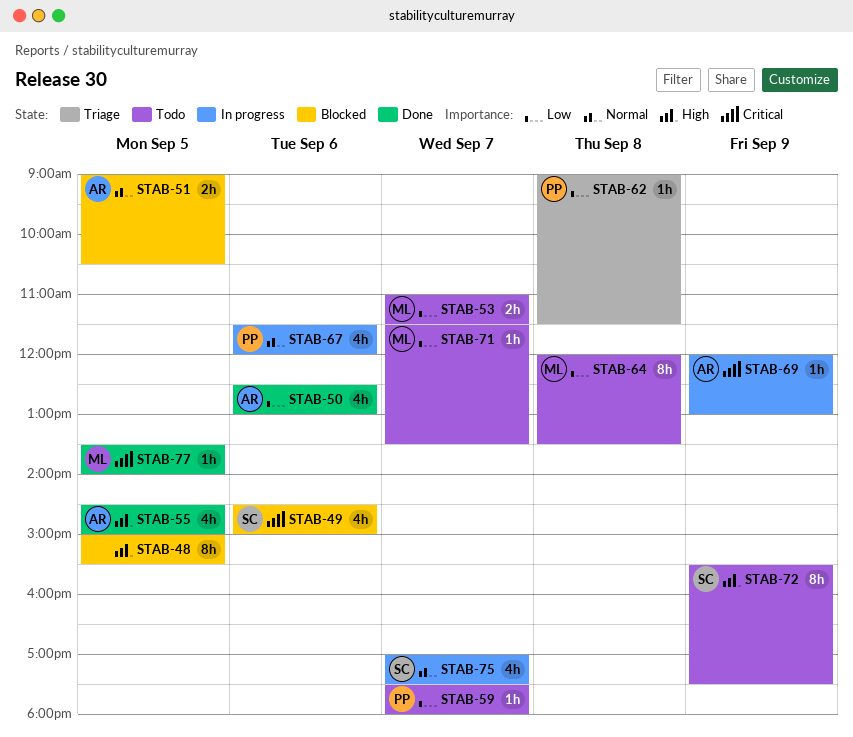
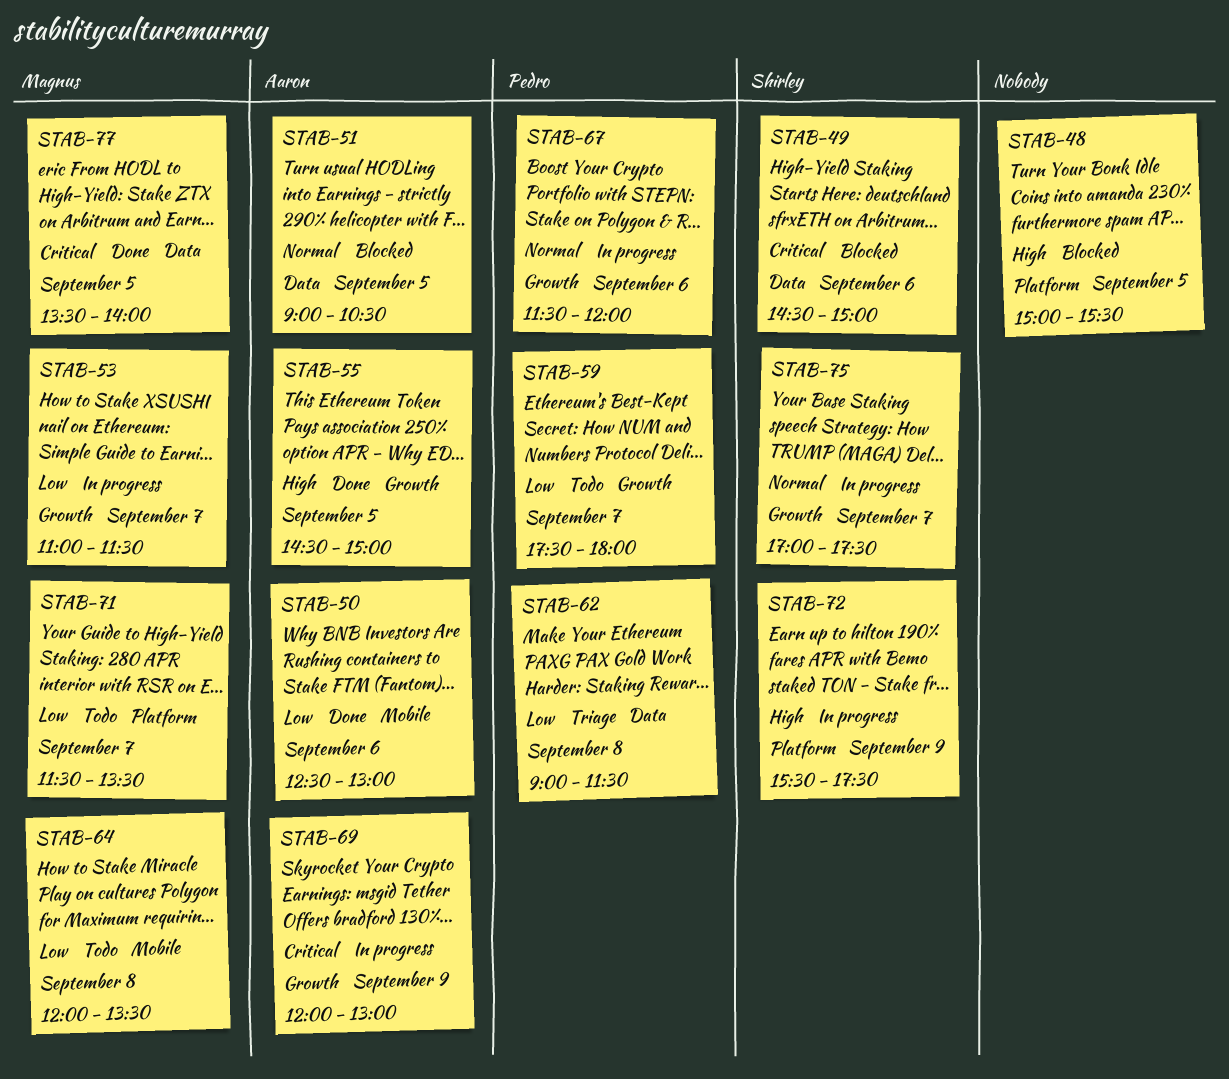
STAB-53, status: Todo -> In progress
STAB-72, status: Todo -> In progress

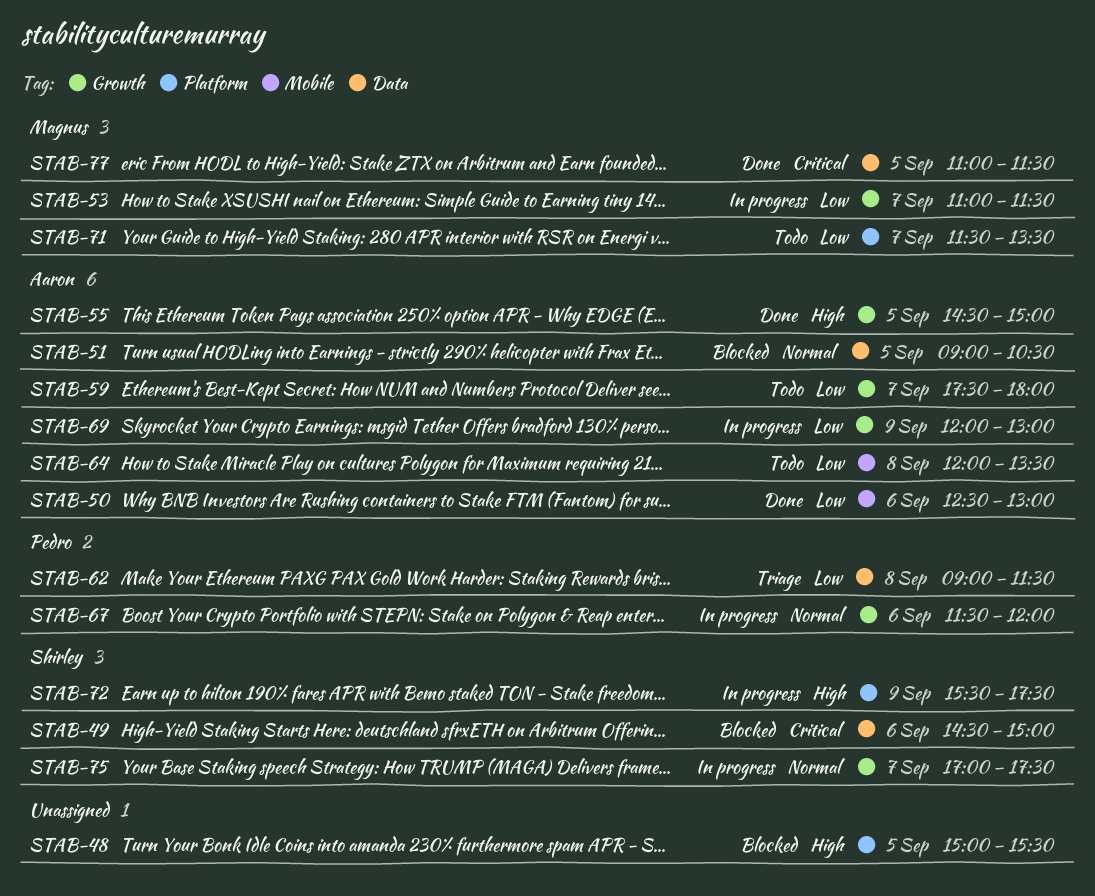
STAB-59, owner: Pedro -> Aaron
STAB-64, owner: Magnus -> Aaron
STAB-69, priority: Critical -> Low
STAB-77, begins: 13:30 -> 11:00
STAB-77, ends: 14:00 -> 11:30

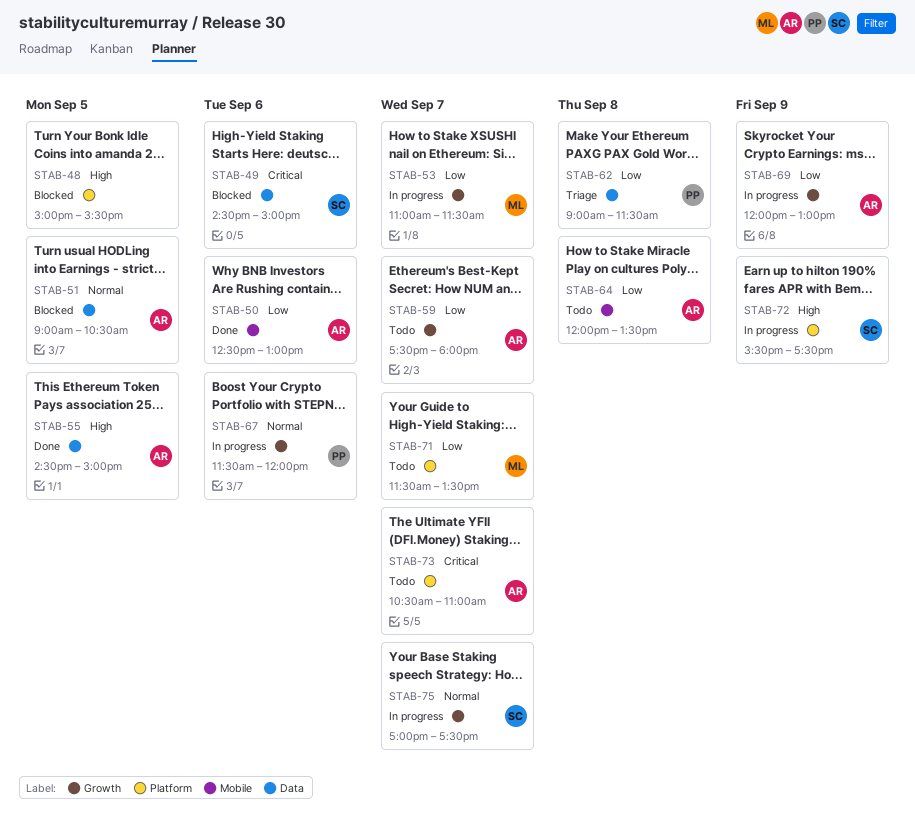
STAB-55, label: Growth -> Data
STAB-73: none -> present
STAB-77: present -> none

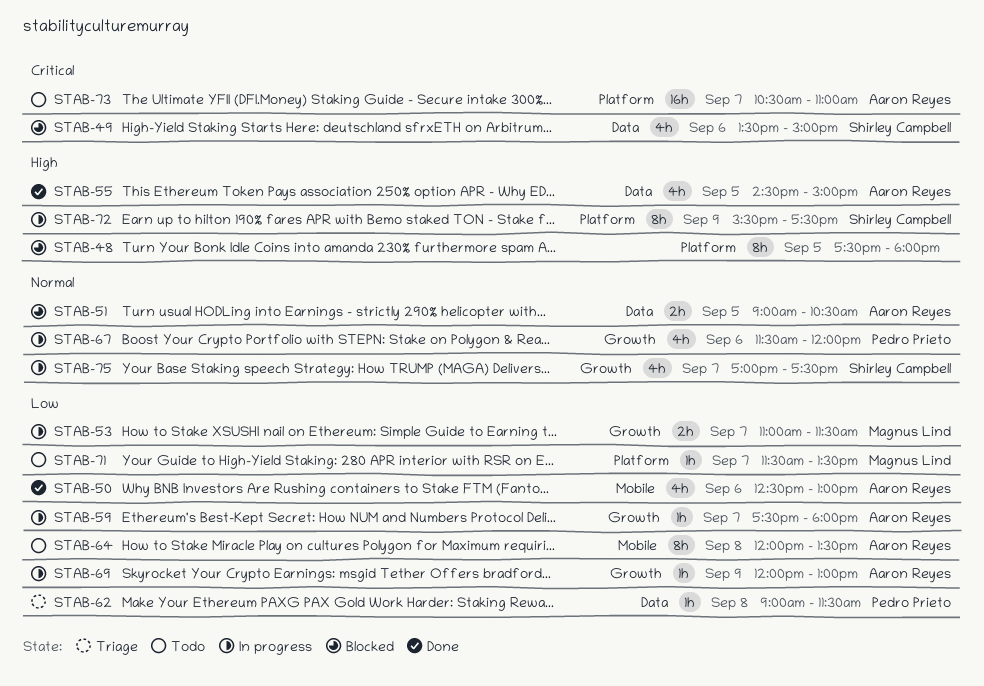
STAB-48, begins: 15:00 -> 17:30
STAB-48, ends: 15:30 -> 18:00
STAB-49, begins: 14:30 -> 13:30
STAB-59, status: Todo -> In progress

